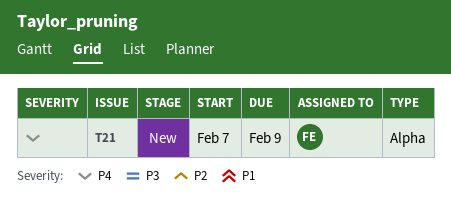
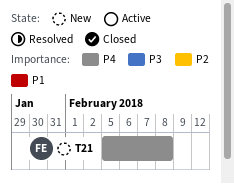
T21, start: Feb 7 -> Feb 5
T21, due: Feb 9 -> Feb 8

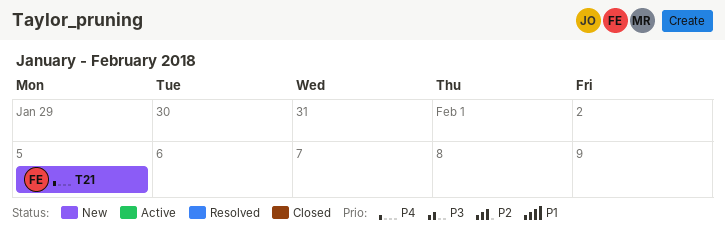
T21, due: Feb 8 -> Feb 5

